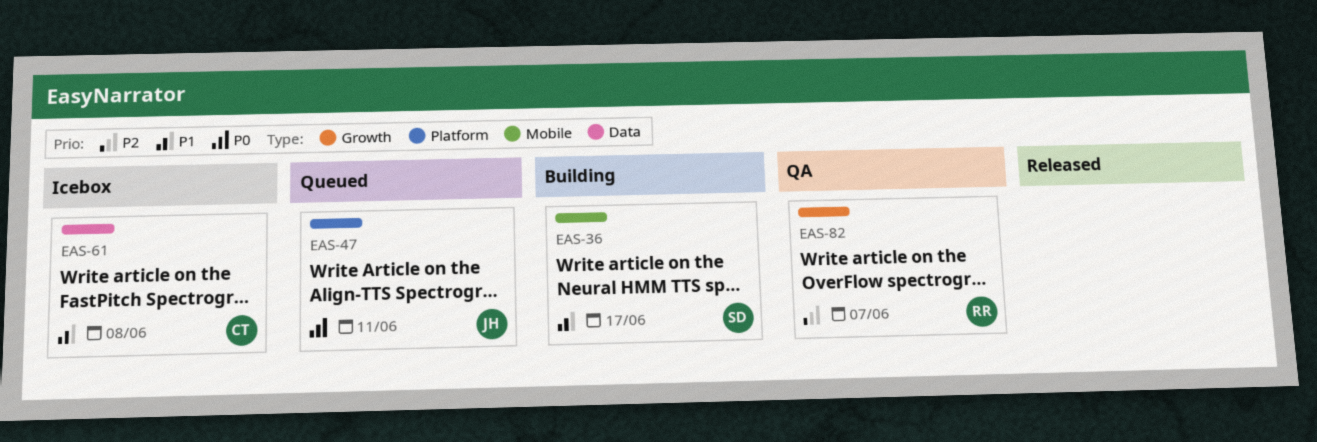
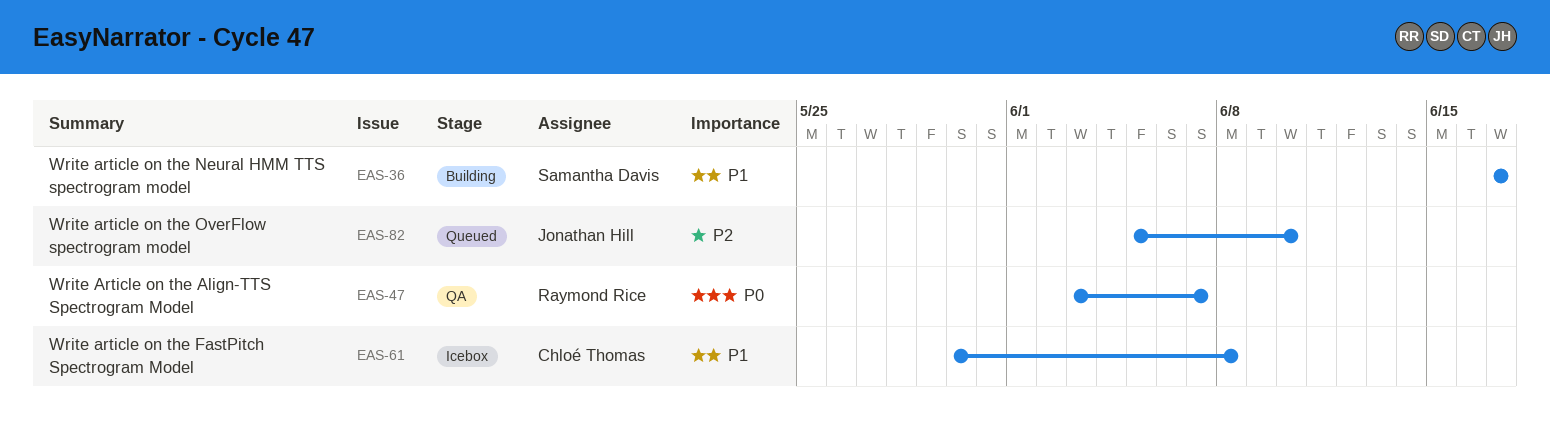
EAS-47, status: Queued -> QA
EAS-47, owner: Jonathan Hill -> Raymond Rice
EAS-47, due: Jun 11 -> Jun 7
EAS-82, status: QA -> Queued
EAS-82, owner: Raymond Rice -> Jonathan Hill
EAS-82, due: Jun 7 -> Jun 10

